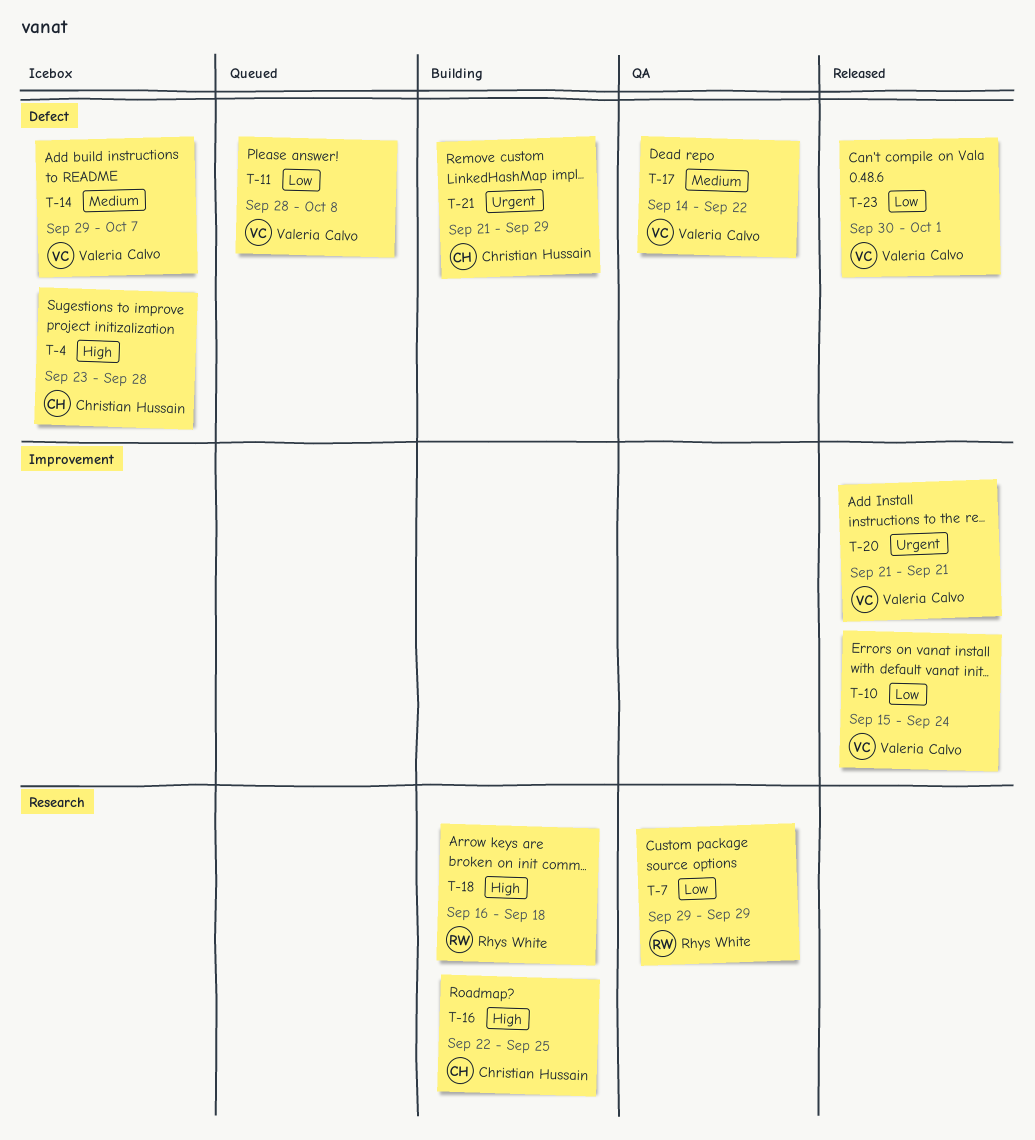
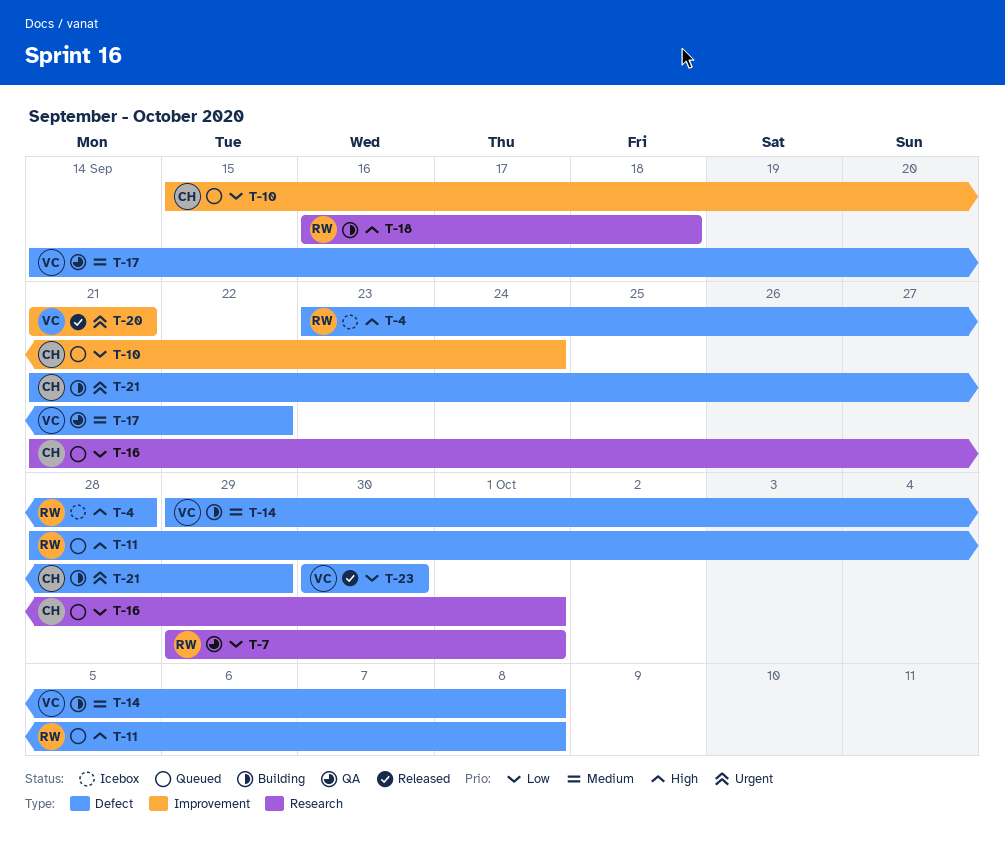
T-4, owner: Christian Hussain -> Rhys White
T-7, due: Sep 29 -> Oct 1
T-10, status: Released -> Queued
T-10, owner: Valeria Calvo -> Christian Hussain
T-11, owner: Valeria Calvo -> Rhys White
T-11, priority: Low -> High
T-14, status: Icebox -> Building
T-14, due: Oct 7 -> Oct 8
T-16, status: Building -> Queued
T-16, priority: High -> Low
T-16, start: Sep 22 -> Sep 21
T-16, due: Sep 25 -> Oct 1
T-23, due: Oct 1 -> Sep 30

